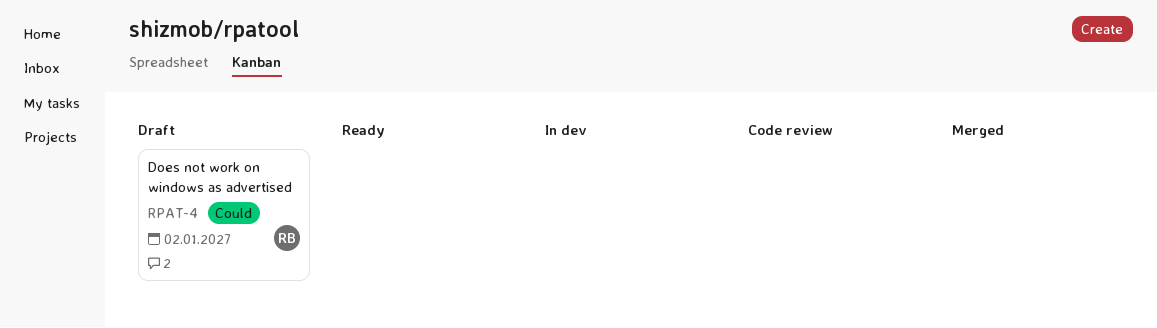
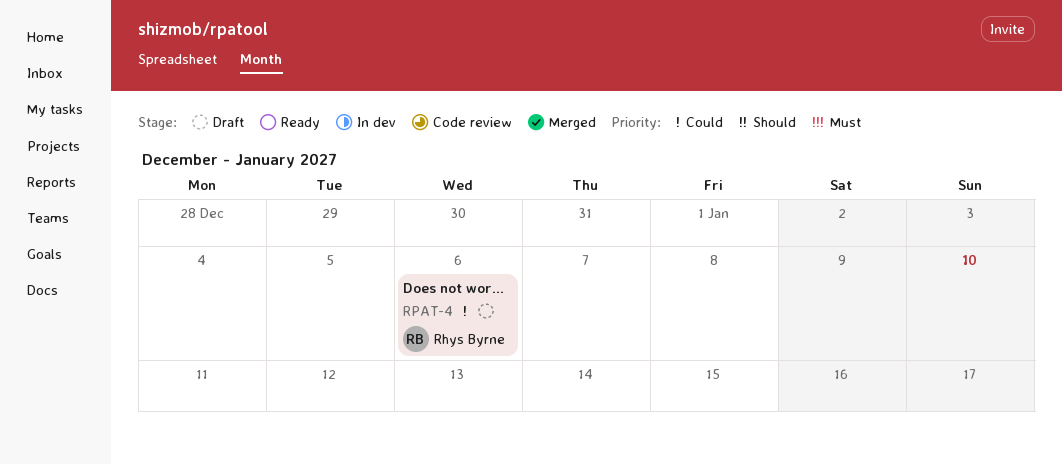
RPAT-4, due: Jan 2 -> Jan 6

